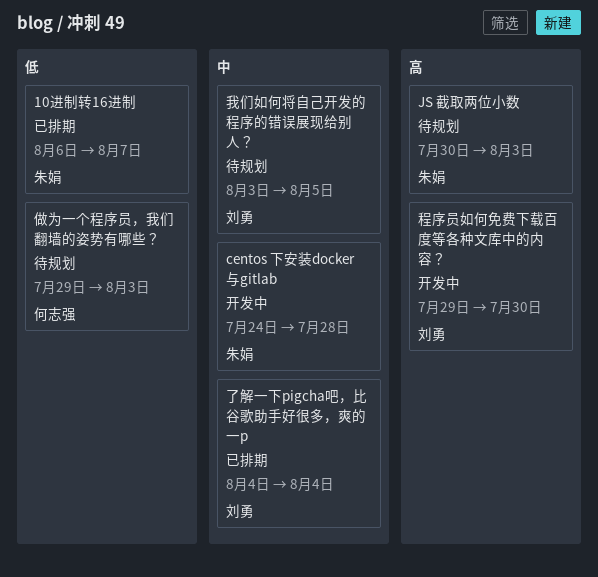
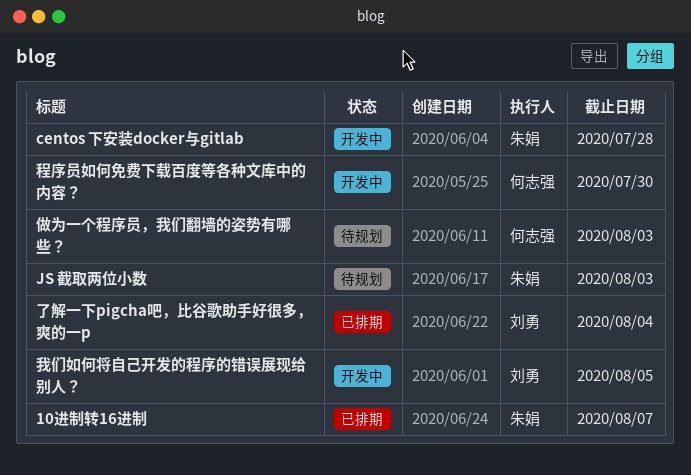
我们如何将自己开发的程序的错误展现给别人？, status: 待规划 -> 开发中
程序员如何免费下载百度等各种文库中的内容？, owner: 刘勇 -> 何志强

